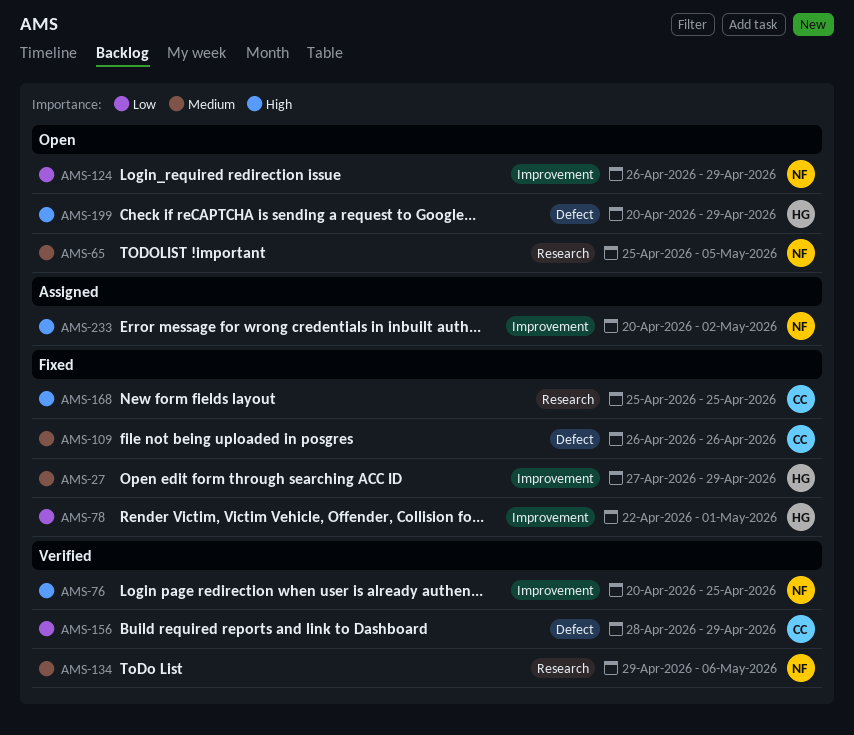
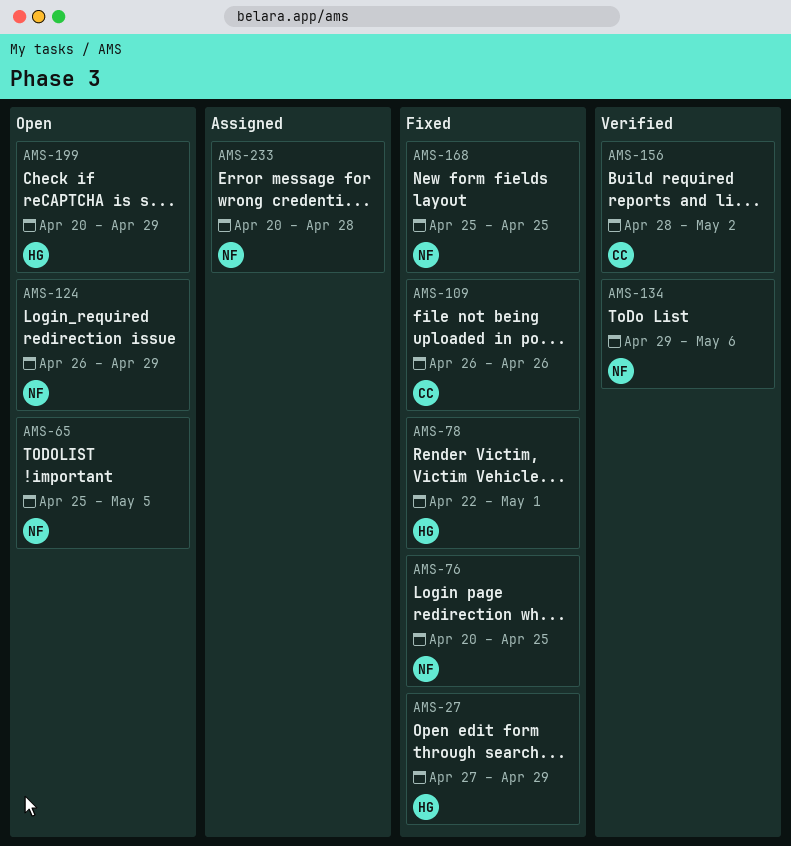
AMS-76, status: Verified -> Fixed
AMS-156, due: Apr 29 -> May 2
AMS-168, owner: CC -> NF
AMS-233, due: May 2 -> Apr 28

